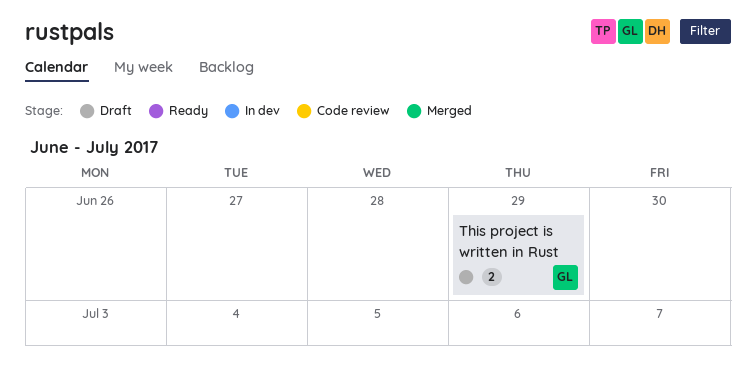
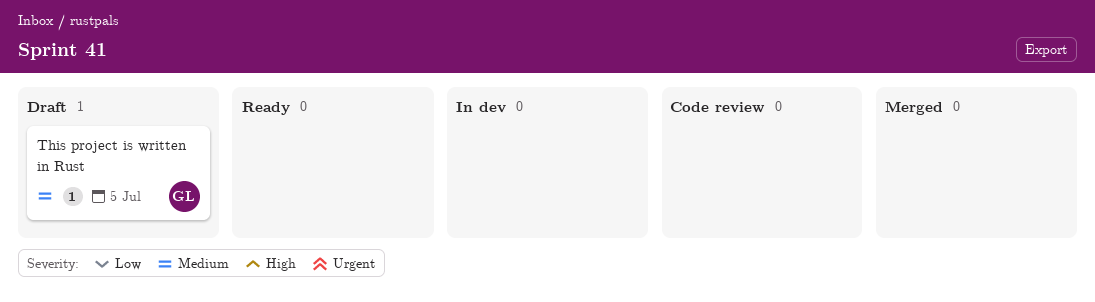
This project is written in Rust, estimate: 2 -> 1
This project is written in Rust, due: Jun 29 -> Jul 5

